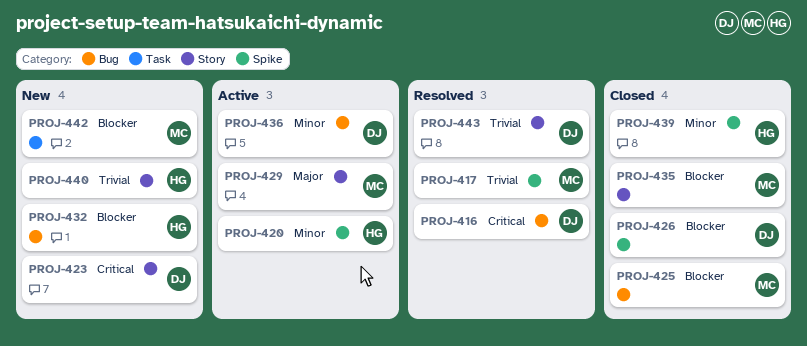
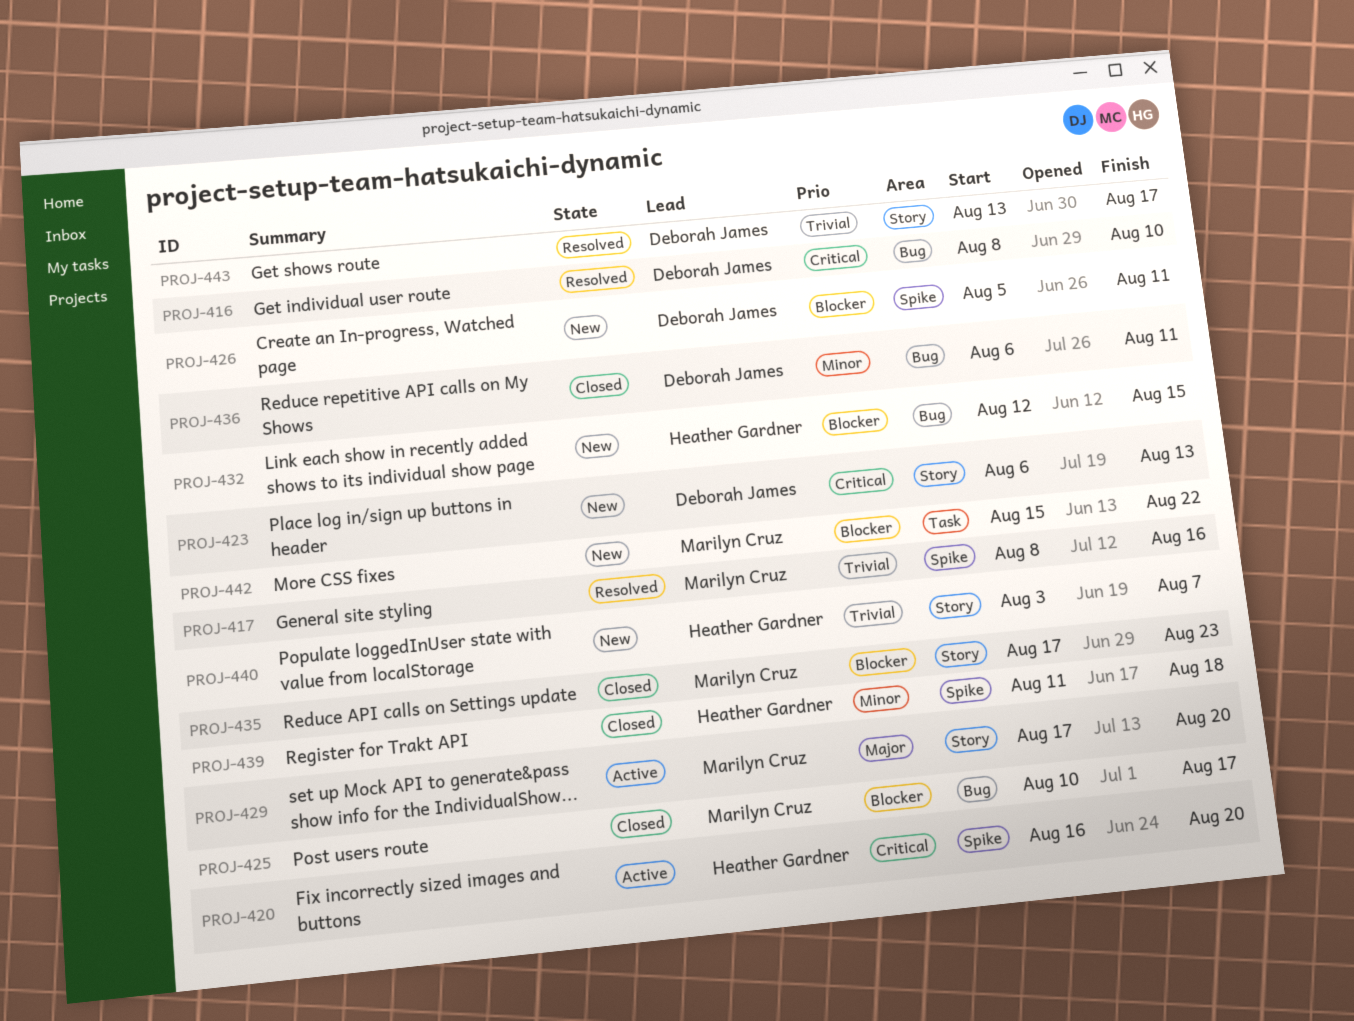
PROJ-420, priority: Minor -> Critical
PROJ-426, status: Closed -> New
PROJ-436, status: Active -> Closed

